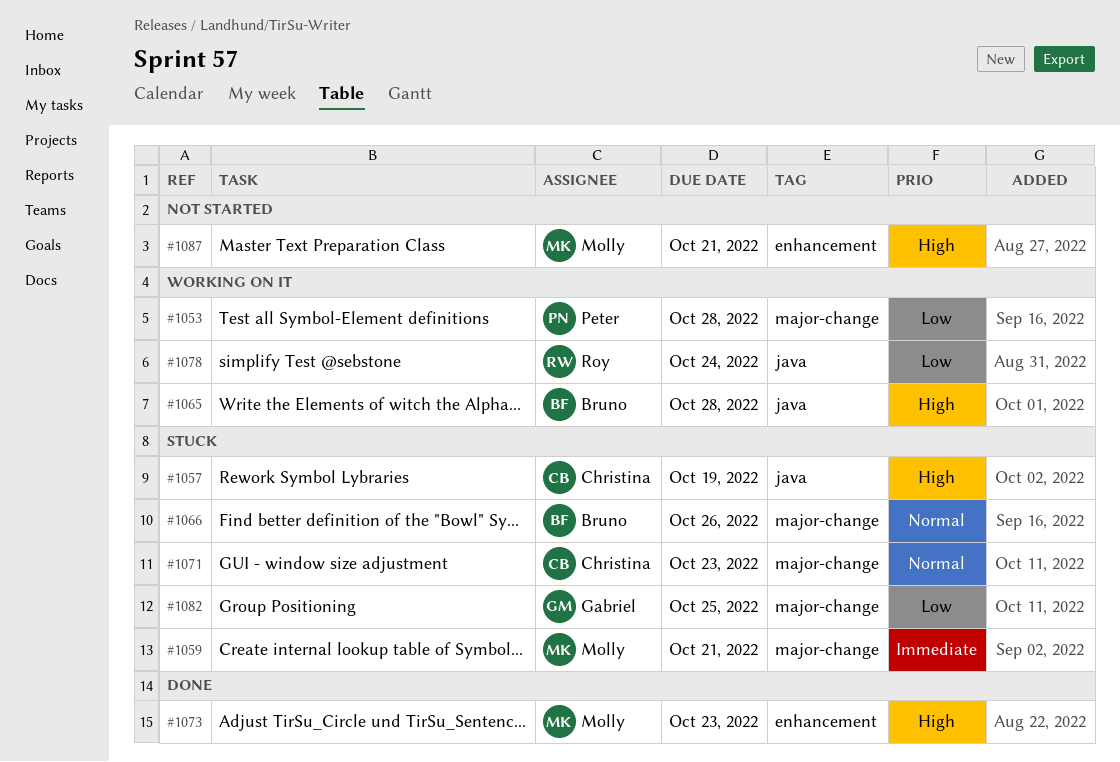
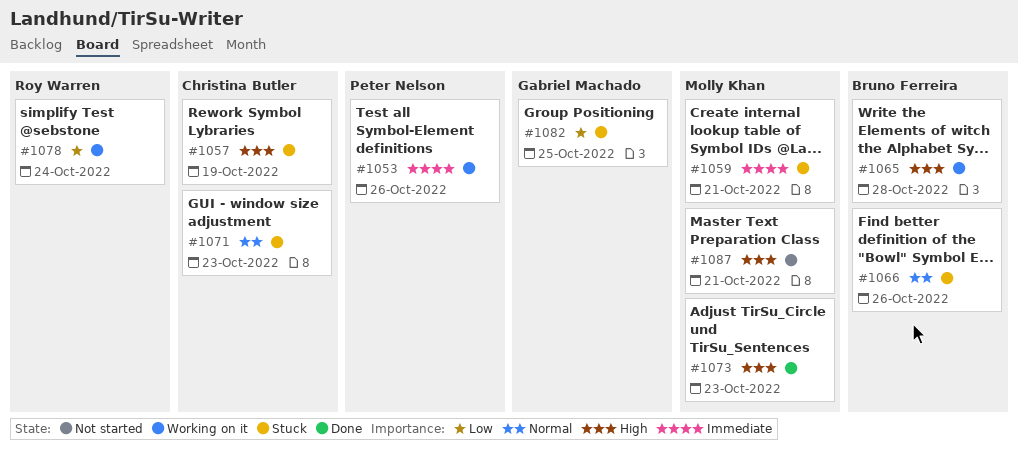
#1053, priority: Low -> Immediate
#1053, due: Oct 28 -> Oct 26

